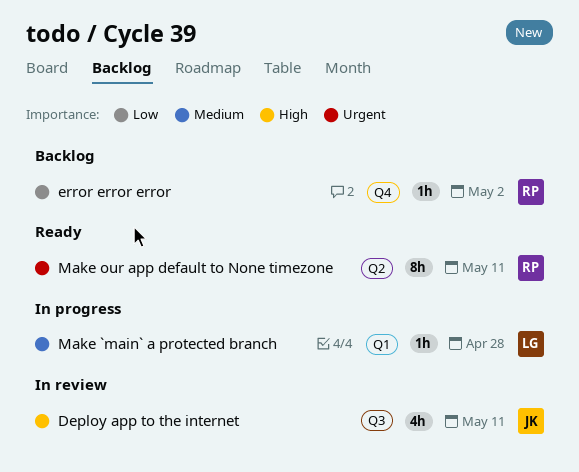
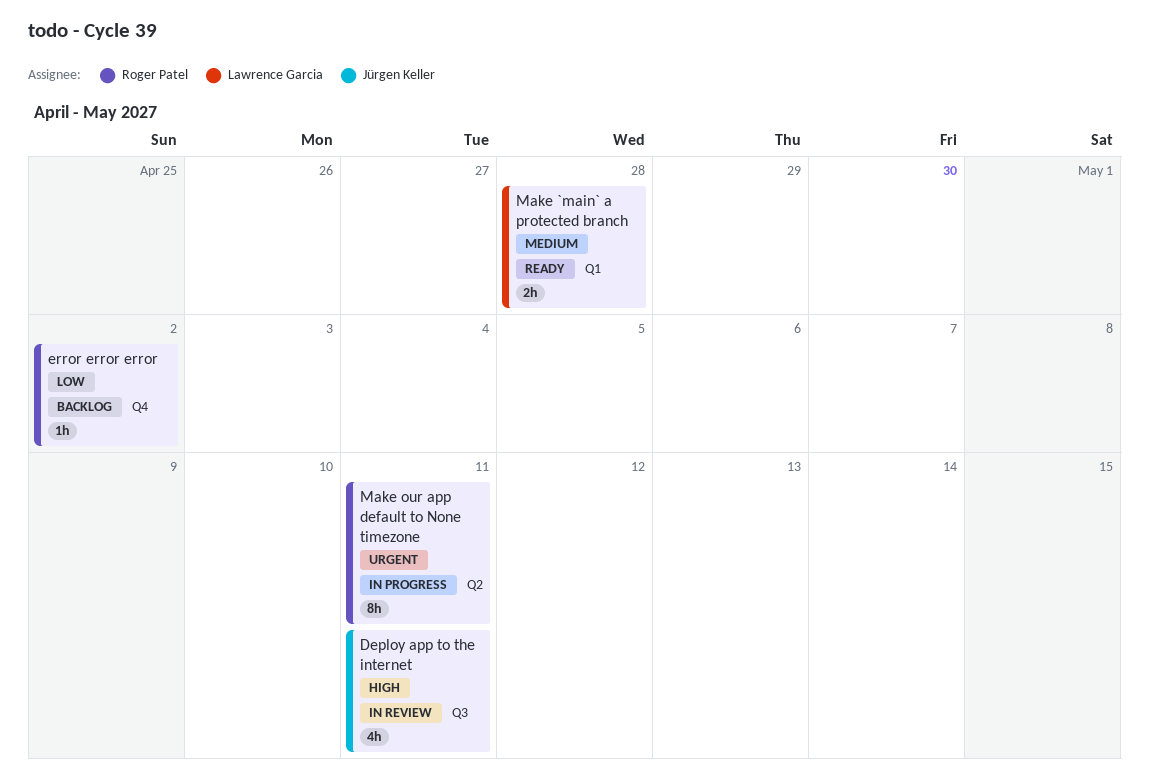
Make `main` a protected branch, status: In progress -> Ready
Make `main` a protected branch, estimate: 1h -> 2h
Make our app default to None timezone, status: Ready -> In progress

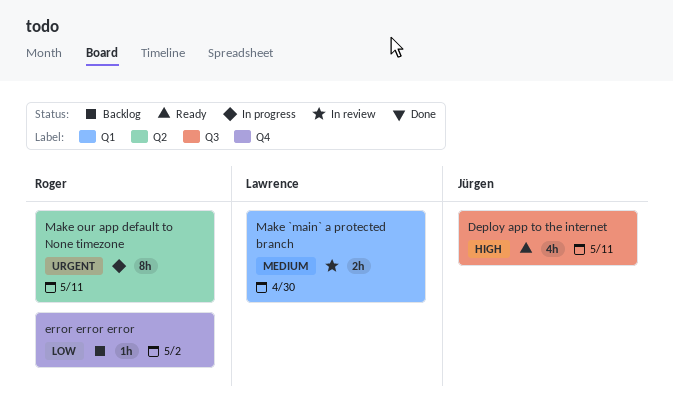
Deploy app to the internet, status: In review -> Ready
Make `main` a protected branch, status: Ready -> In review
Make `main` a protected branch, due: Apr 28 -> Apr 30

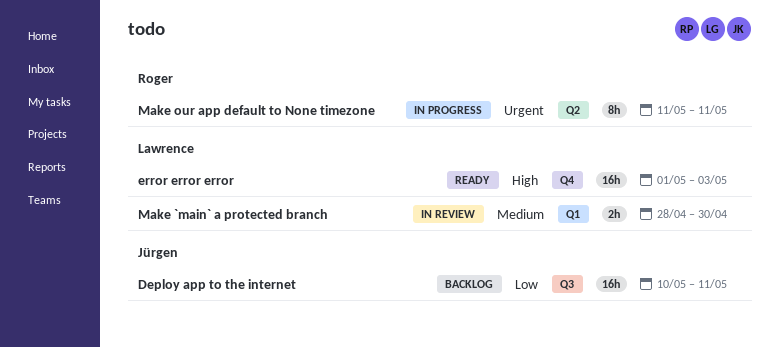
Deploy app to the internet, status: Ready -> Backlog
Deploy app to the internet, priority: High -> Low
Deploy app to the internet, estimate: 4h -> 16h
error error error, status: Backlog -> Ready
error error error, owner: Roger -> Lawrence
error error error, priority: Low -> High
error error error, estimate: 1h -> 16h
error error error, due: May 2 -> May 3

